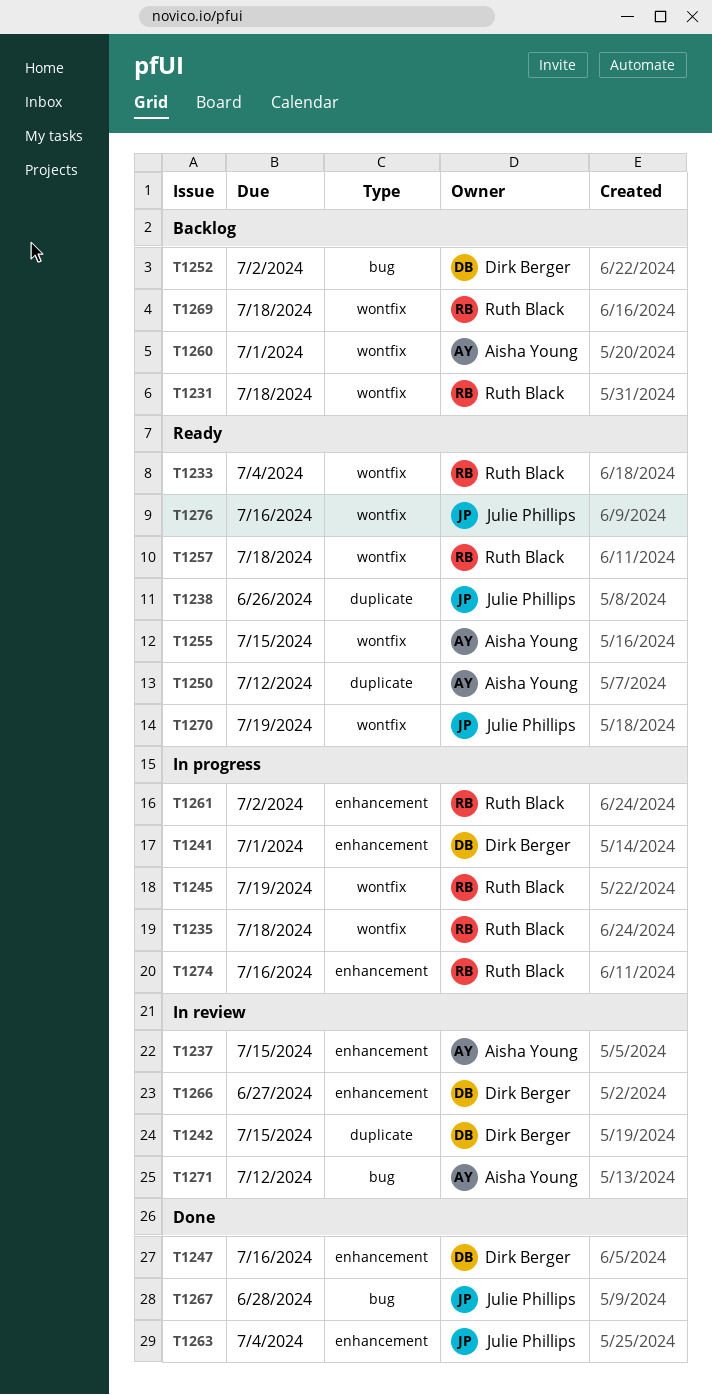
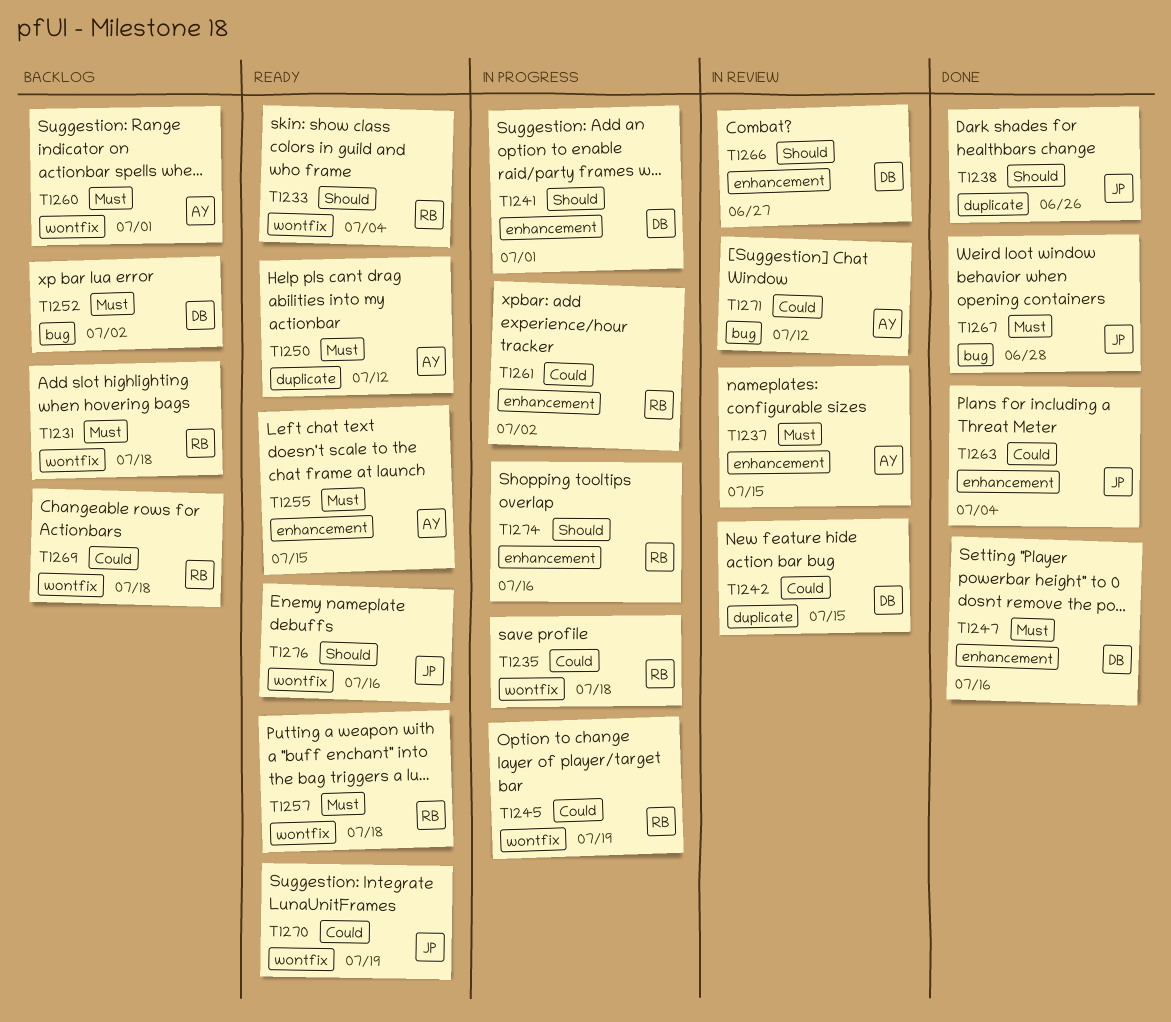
T1238, status: Ready -> Done
T1255, label: wontfix -> enhancement

